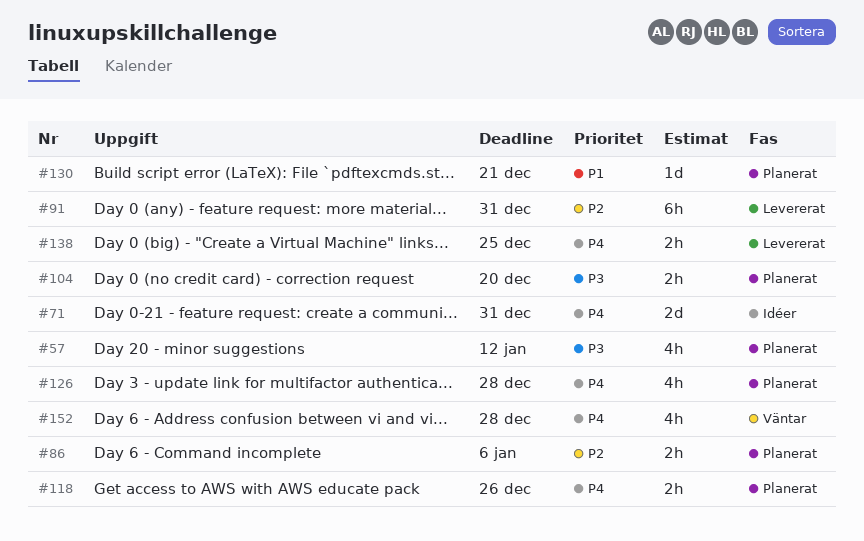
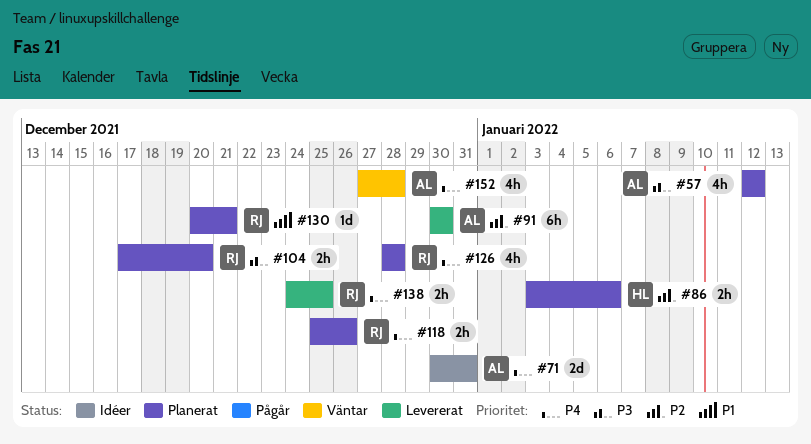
#91, due: Dec 31 -> Dec 30

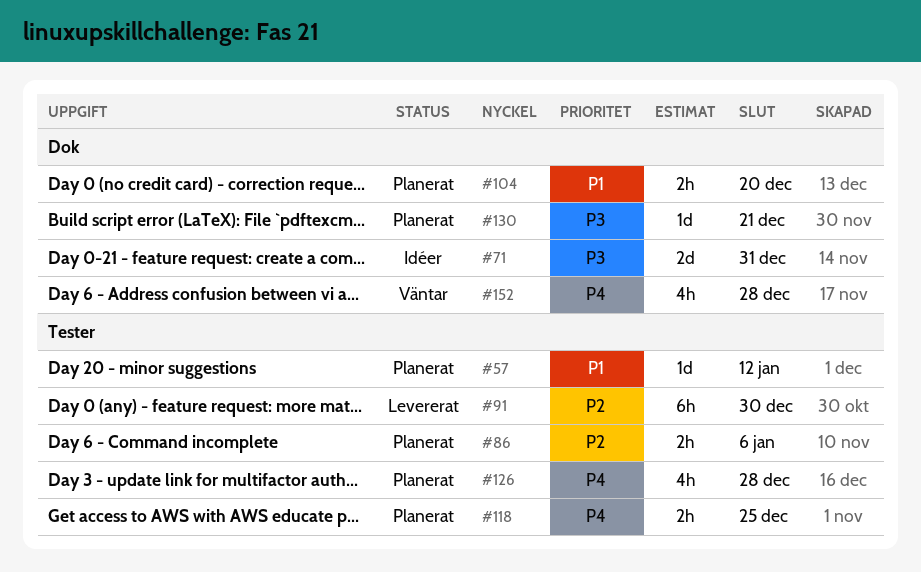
#57, priority: P3 -> P1
#57, estimate: 4h -> 1d
#71, priority: P4 -> P3
#104, priority: P3 -> P1
#118, due: Dec 26 -> Dec 25
#130, priority: P1 -> P3
#138: present -> none

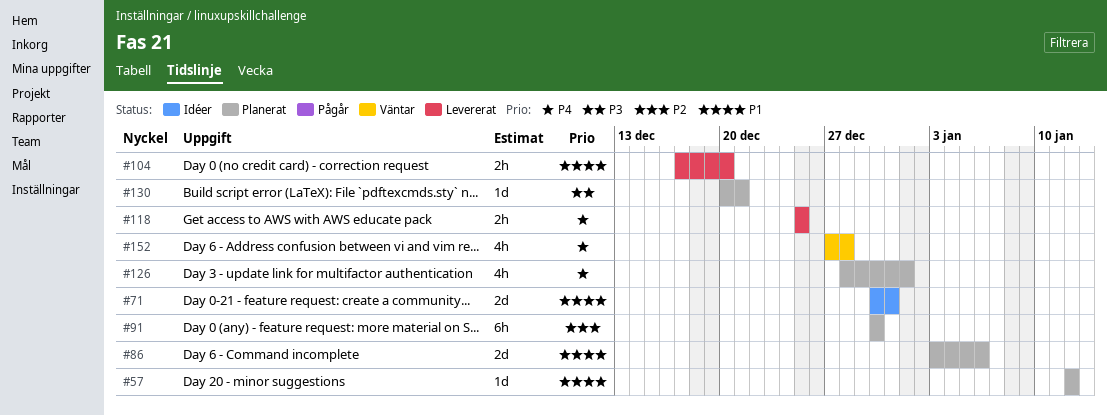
#71, priority: P3 -> P1
#86, priority: P2 -> P1
#86, estimate: 2h -> 2d
#91, status: Levererat -> Planerat
#104, status: Planerat -> Levererat
#118, status: Planerat -> Levererat
#126, due: Dec 28 -> Jan 1

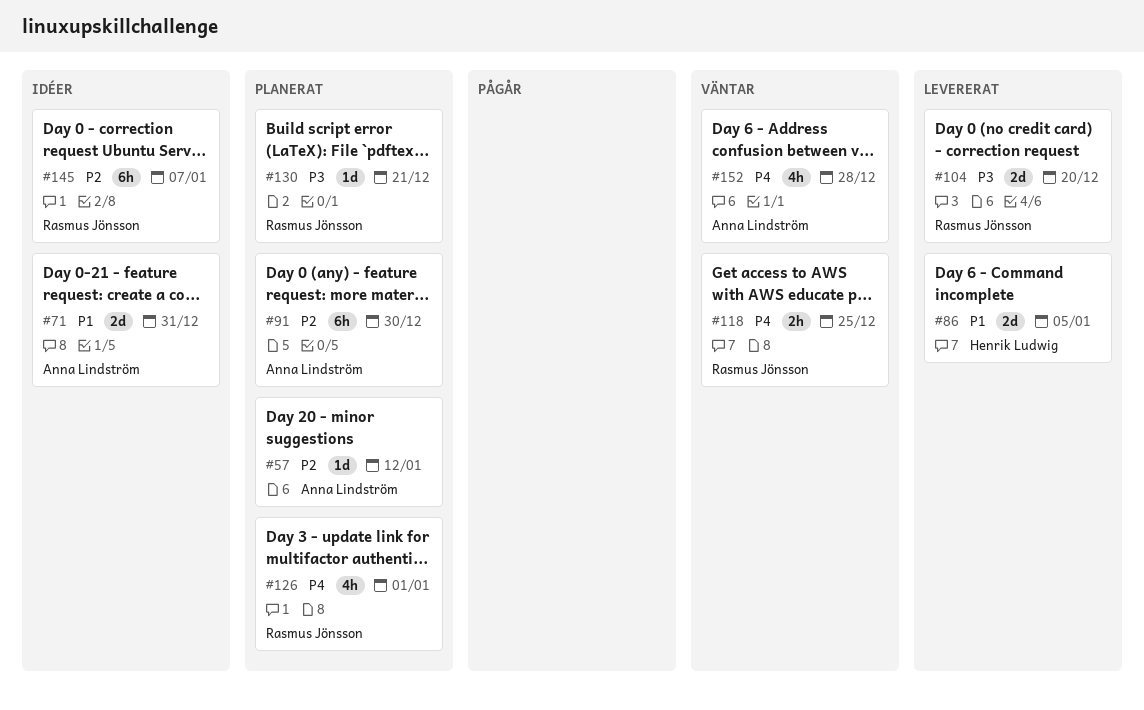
#57, priority: P1 -> P2
#86, status: Planerat -> Levererat
#86, due: Jan 6 -> Jan 5
#104, priority: P1 -> P3
#104, estimate: 2h -> 2d
#118, status: Levererat -> Väntar
#145: none -> present

